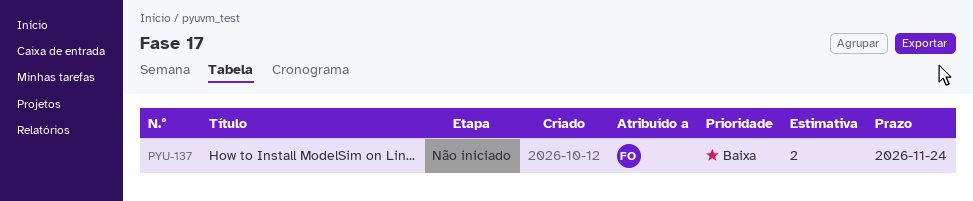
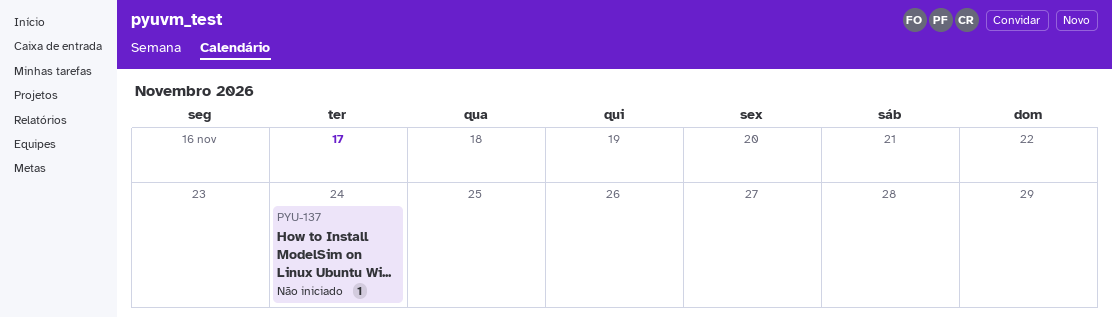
PYU-137, estimate: 2 -> 1

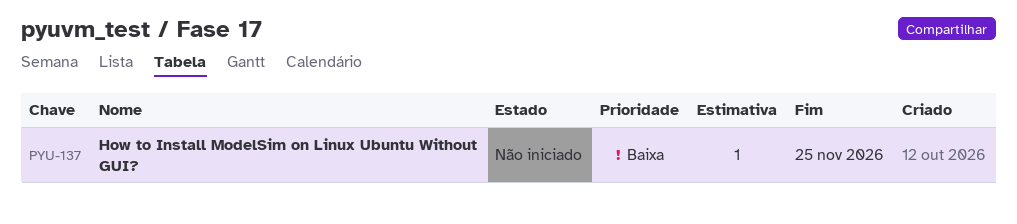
PYU-137, due: Nov 24 -> Nov 25

